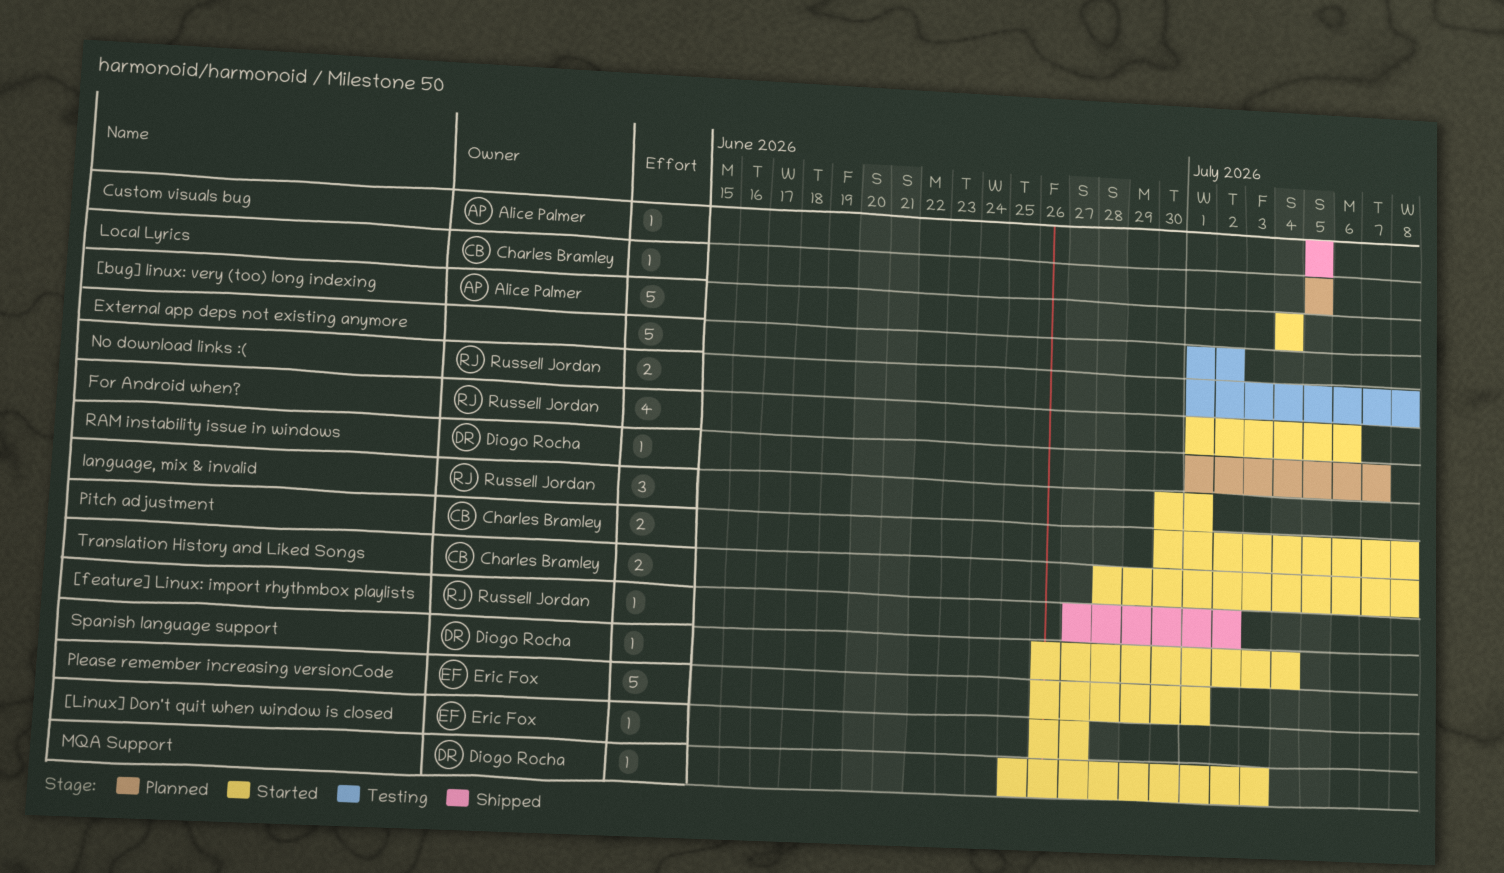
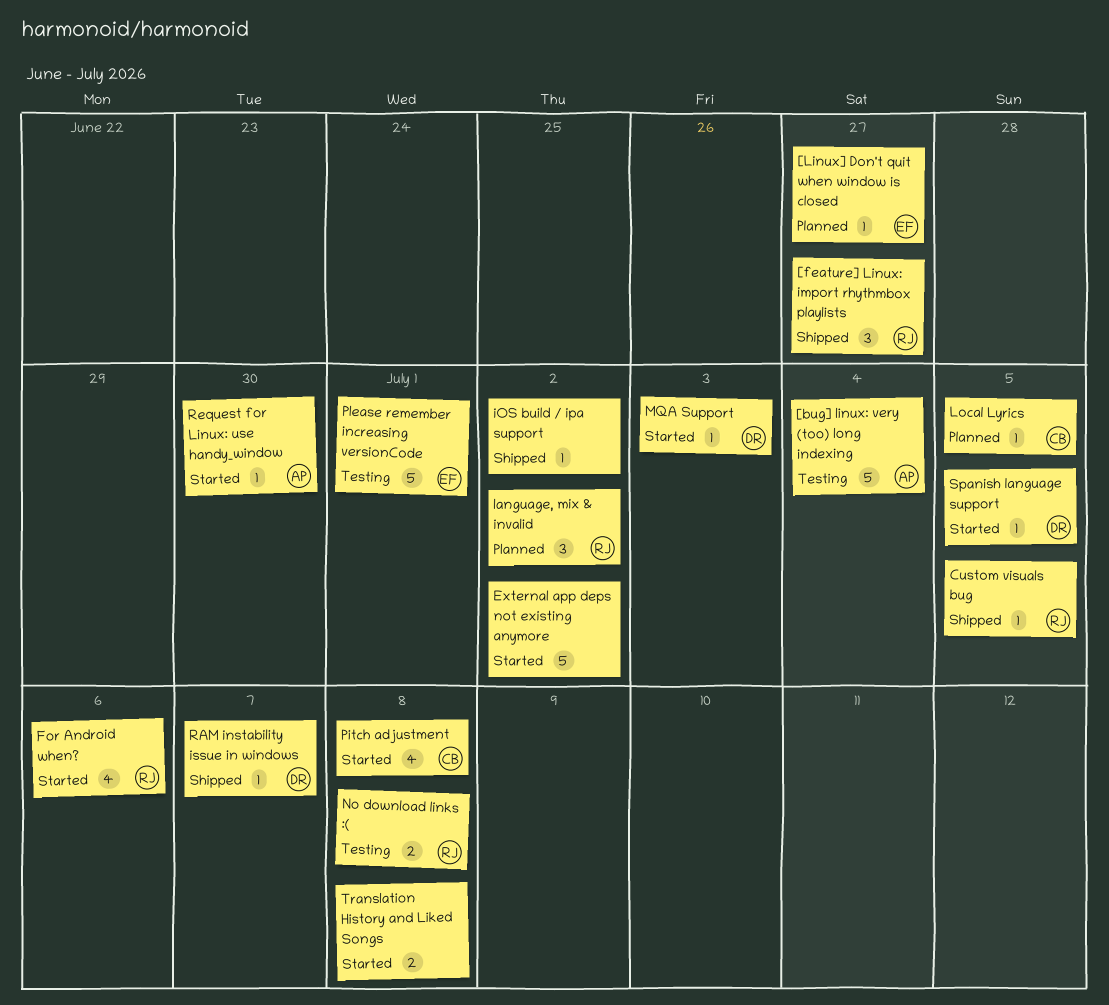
[bug] linux: very (too) long indexing, status: Started -> Testing
[feature] Linux: import rhythmbox playlists, estimate: 1 -> 3
[feature] Linux: import rhythmbox playlists, due: Jul 2 -> Jun 27
[Linux] Don't quit when window is closed, status: Started -> Planned
Custom visuals bug, owner: Alice Palmer -> Russell Jordan
External app deps not existing anymore, status: Testing -> Started
iOS build / ipa support: none -> present
language, mix & invalid, status: Started -> Planned
language, mix & invalid, due: Jul 1 -> Jul 2
Pitch adjustment, estimate: 2 -> 4
Please remember increasing versionCode, status: Started -> Testing
RAM instability issue in windows, status: Planned -> Shipped
Request for Linux: use handy_window: none -> present
Spanish language support, due: Jul 4 -> Jul 5
Translation History and Liked Songs, owner: Charles Bramley -> none

